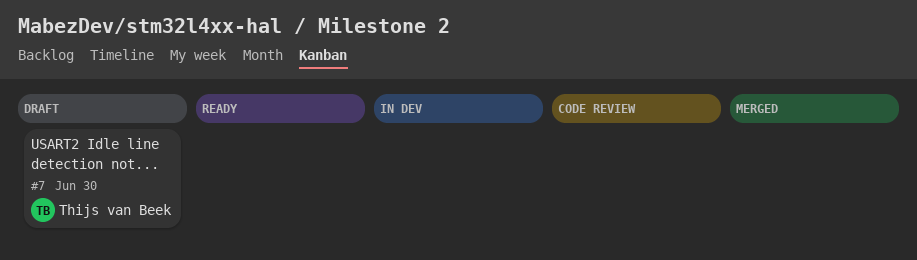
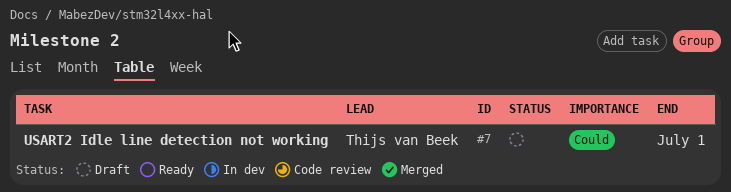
#7, due: Jun 30 -> Jul 1

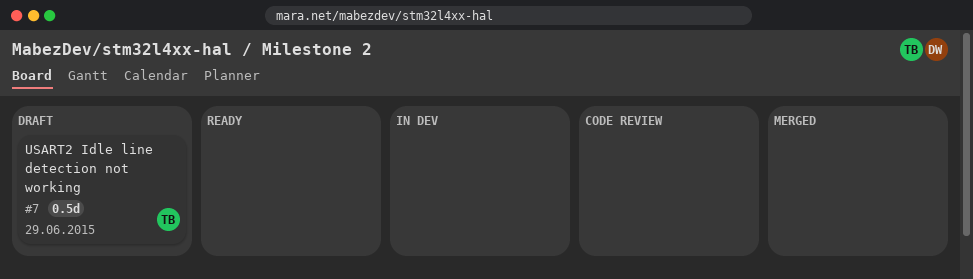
#7, due: Jul 1 -> Jun 29

